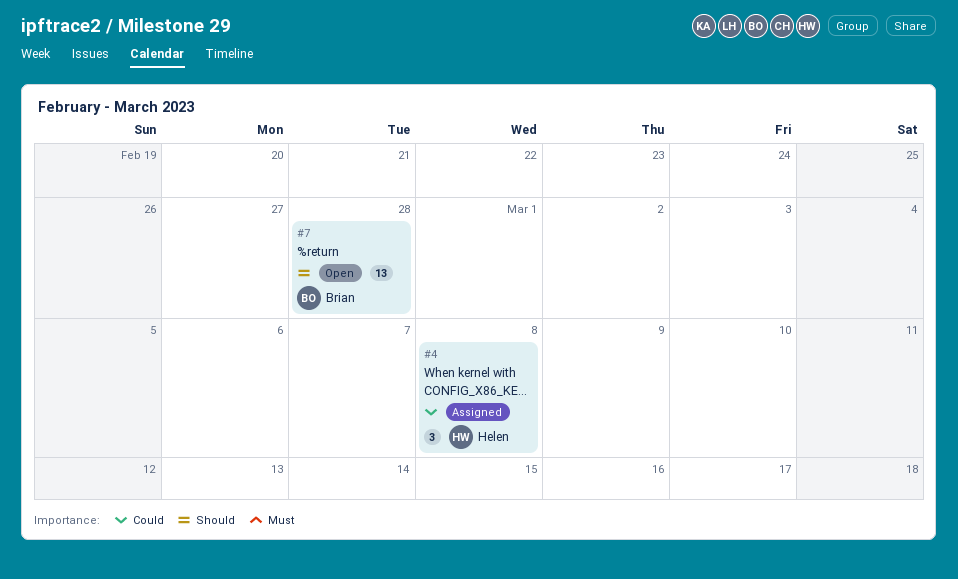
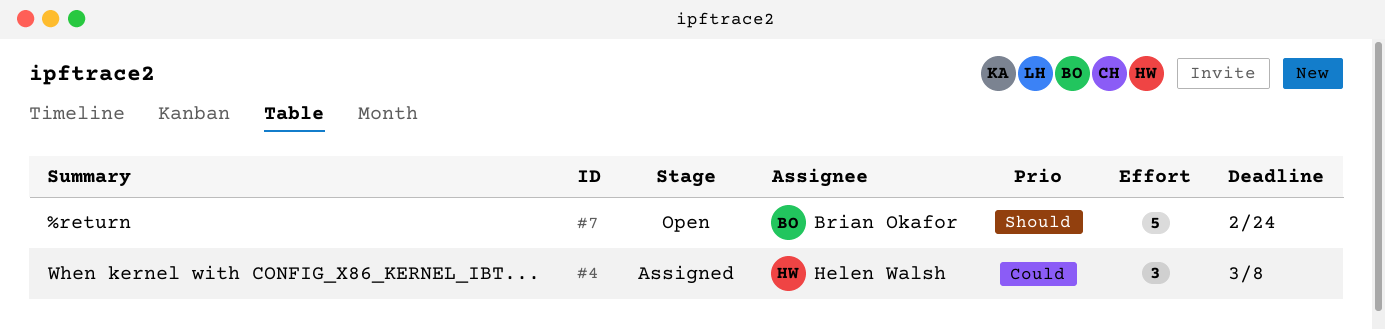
#7, estimate: 13 -> 5
#7, due: Feb 28 -> Feb 24

